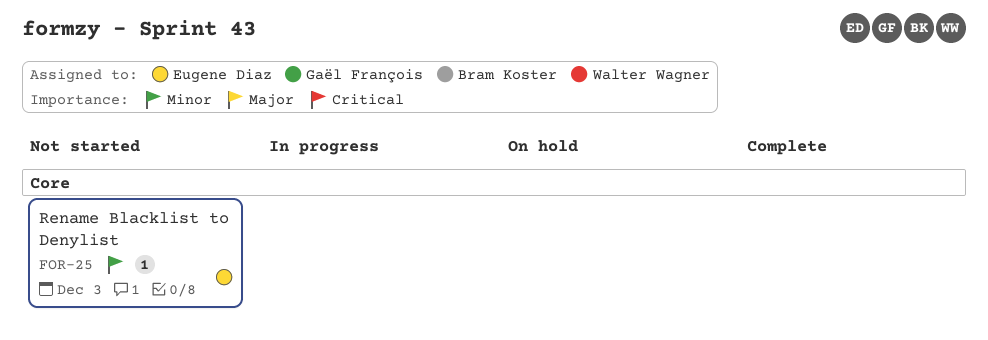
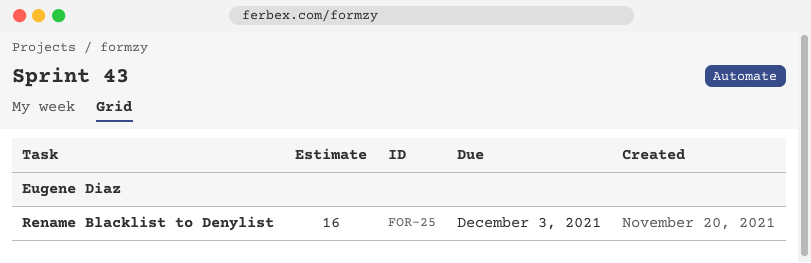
FOR-25, estimate: 1 -> 16

